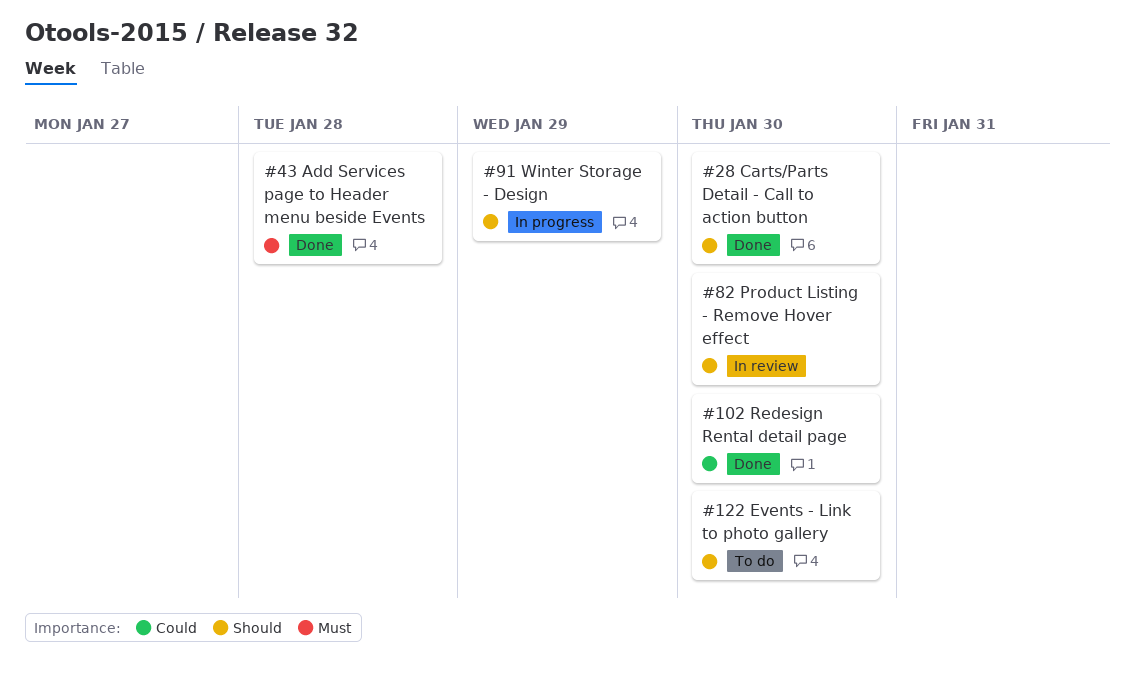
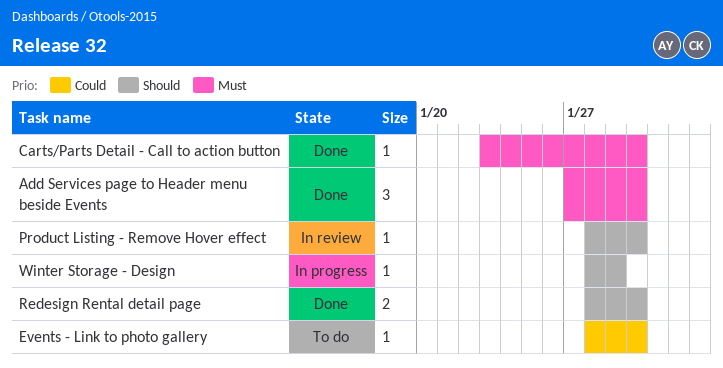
Add Services page to Header menu beside Events, due: Jan 28 -> Jan 30
Carts/Parts Detail - Call to action button, priority: Should -> Must
Events - Link to photo gallery, priority: Should -> Could
Redesign Rental detail page, priority: Could -> Should

